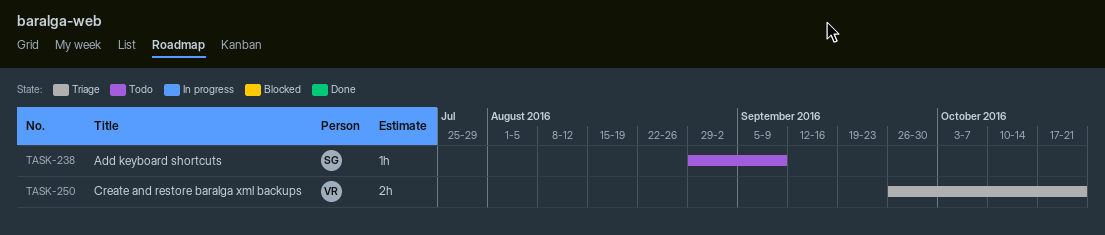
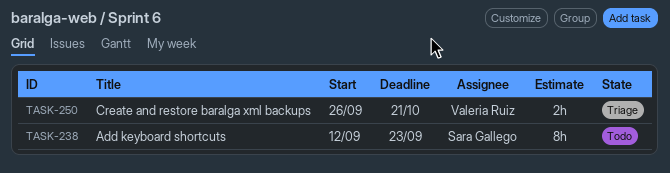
TASK-238, estimate: 1h -> 8h
TASK-238, start: Aug 29 -> Sep 12
TASK-238, due: Sep 9 -> Sep 23

